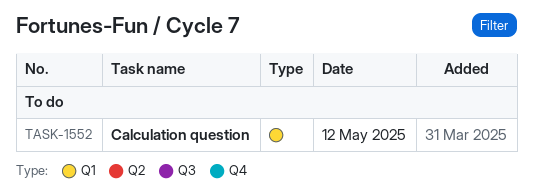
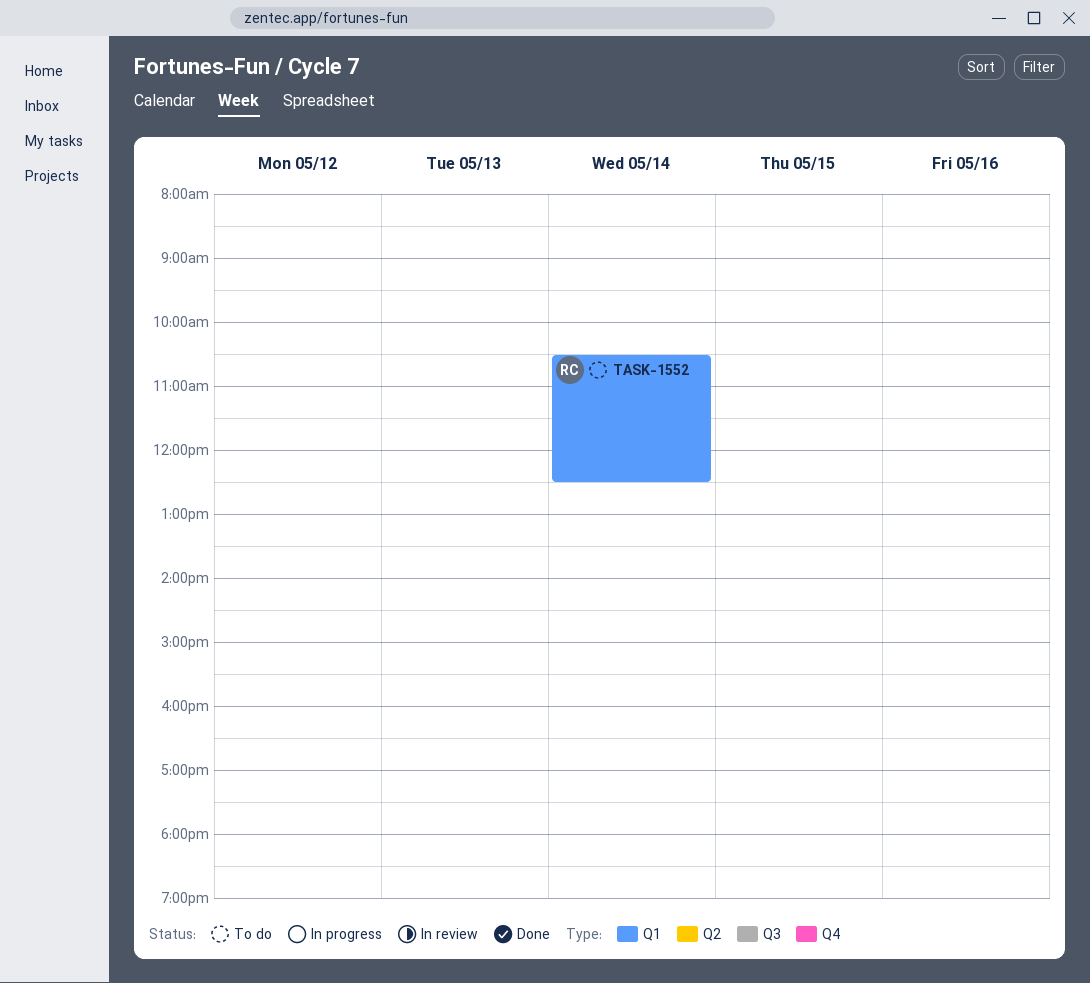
TASK-1552, day: May 12 -> May 14

